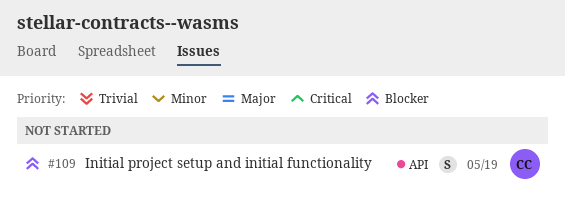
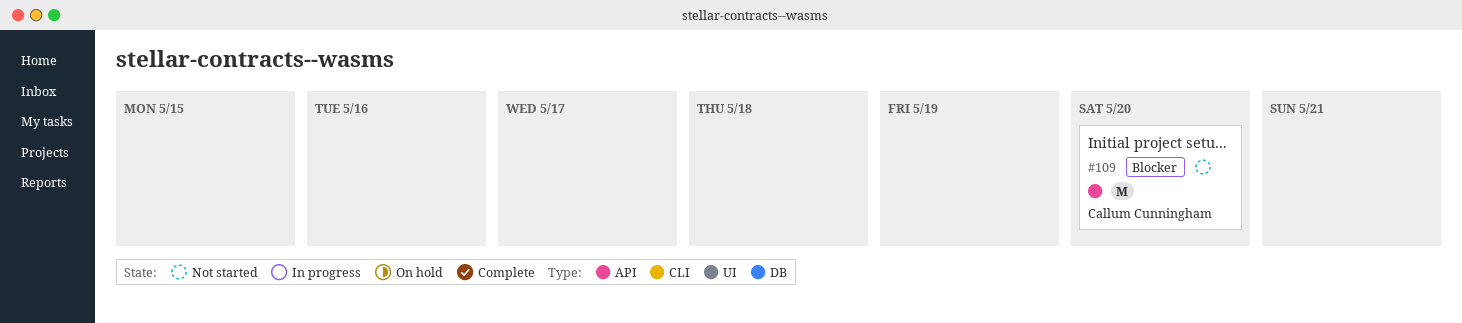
#109, estimate: S -> M
#109, due: May 19 -> May 20

